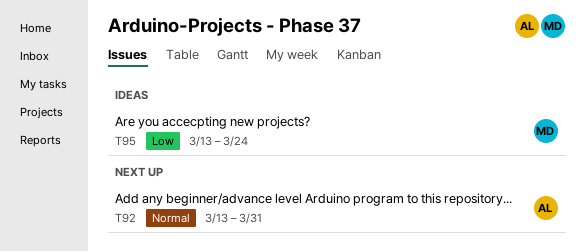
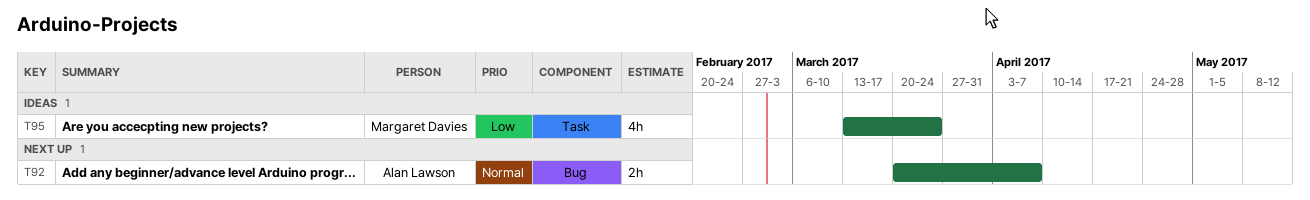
T92, start: Mar 13 -> Mar 20
T92, due: Mar 31 -> Apr 7

